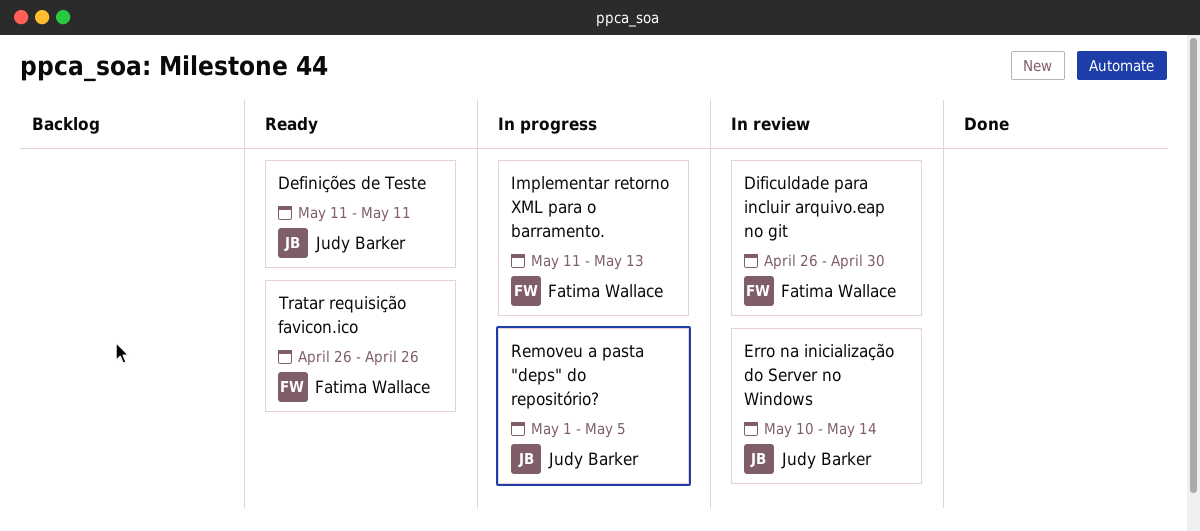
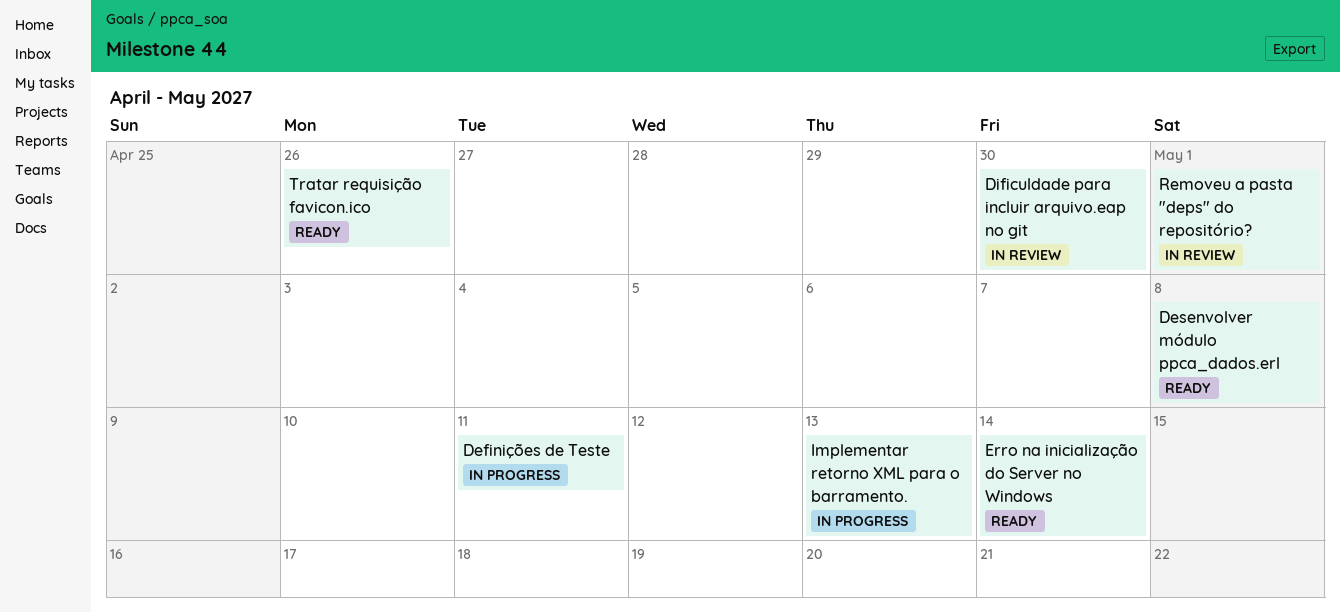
Definições de Teste, status: Ready -> In progress
Desenvolver módulo ppca_dados.erl: none -> present
Erro na inicialização do Server no Windows, status: In review -> Ready
Removeu a pasta "deps" do repositório?, status: In progress -> In review
Removeu a pasta "deps" do repositório?, due: May 5 -> May 1

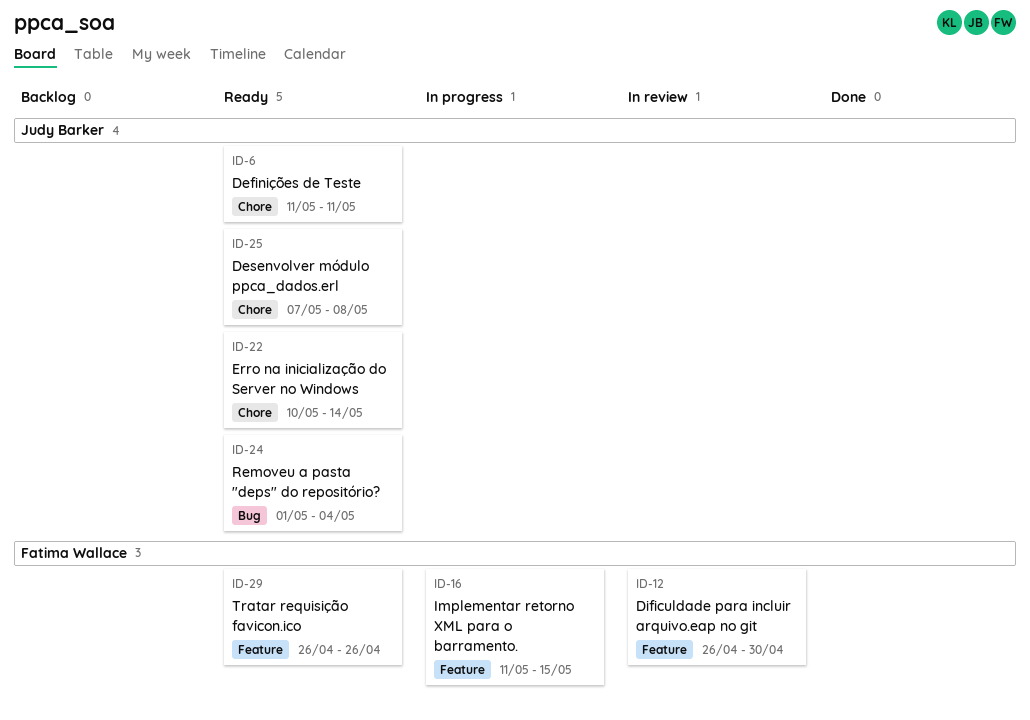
Definições de Teste, status: In progress -> Ready
Implementar retorno XML para o barramento., due: May 13 -> May 15
Removeu a pasta "deps" do repositório?, status: In review -> Ready
Removeu a pasta "deps" do repositório?, due: May 1 -> May 4

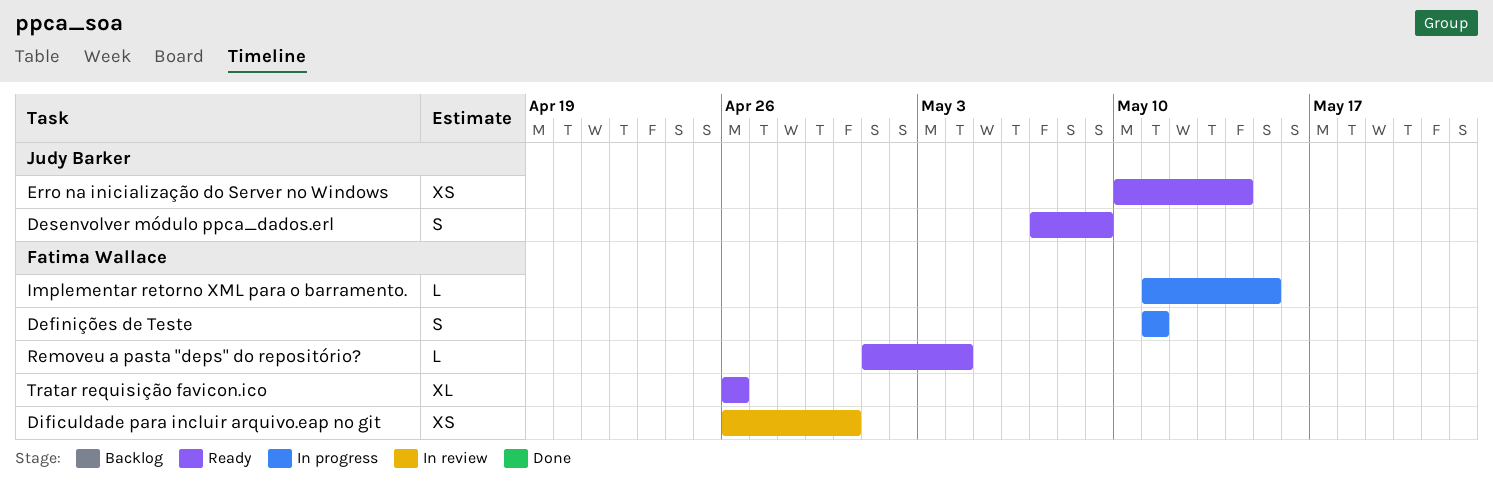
Definições de Teste, status: Ready -> In progress
Definições de Teste, owner: Judy Barker -> Fatima Wallace
Desenvolver módulo ppca_dados.erl, due: May 8 -> May 9
Removeu a pasta "deps" do repositório?, owner: Judy Barker -> Fatima Wallace

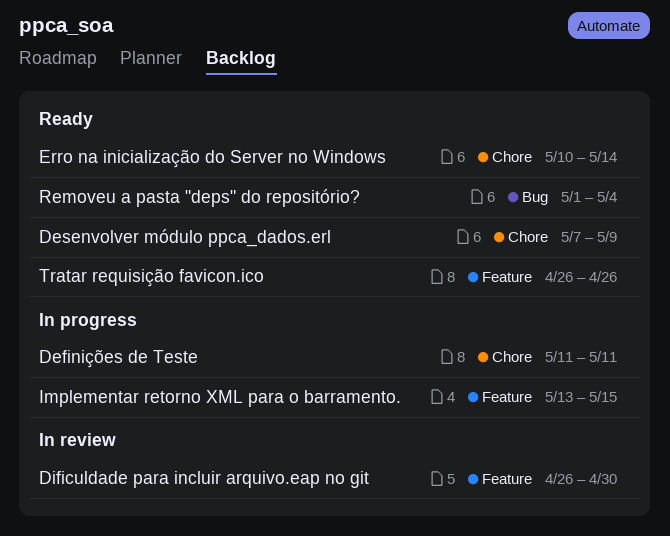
Implementar retorno XML para o barramento., start: May 11 -> May 13

